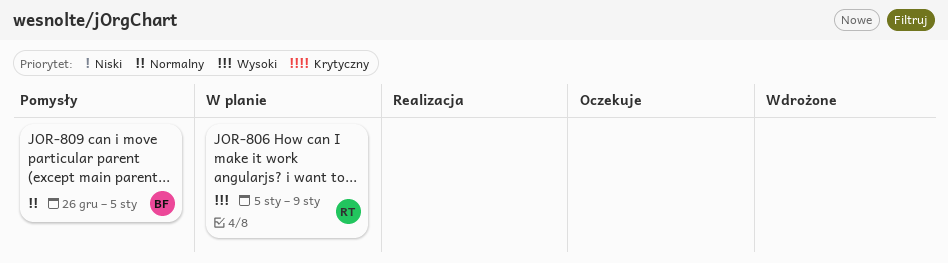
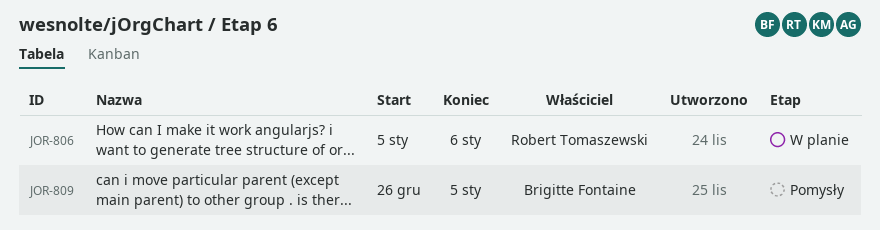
JOR-806, due: Jan 9 -> Jan 6

